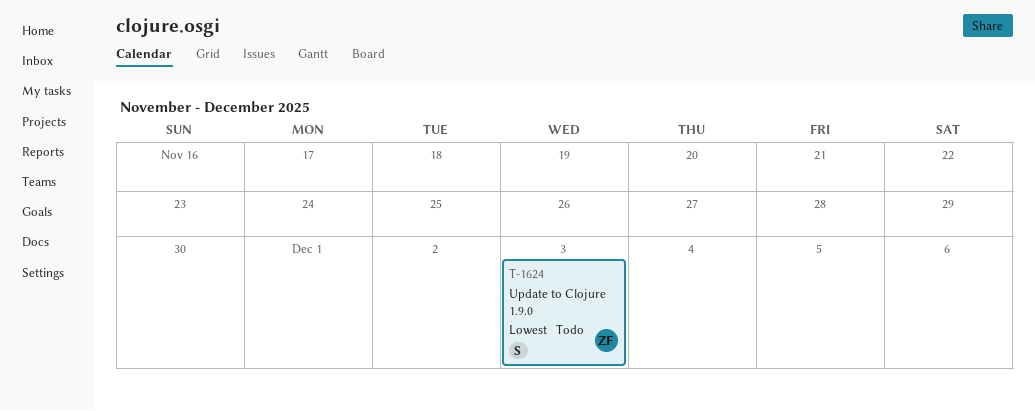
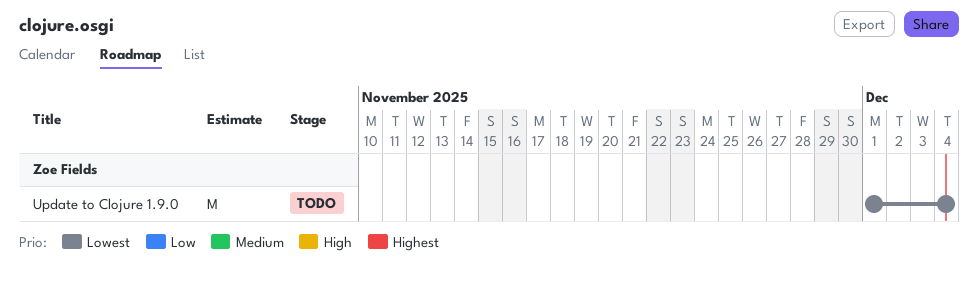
Update to Clojure 1.9.0, estimate: S -> M
Update to Clojure 1.9.0, due: Dec 3 -> Dec 4

